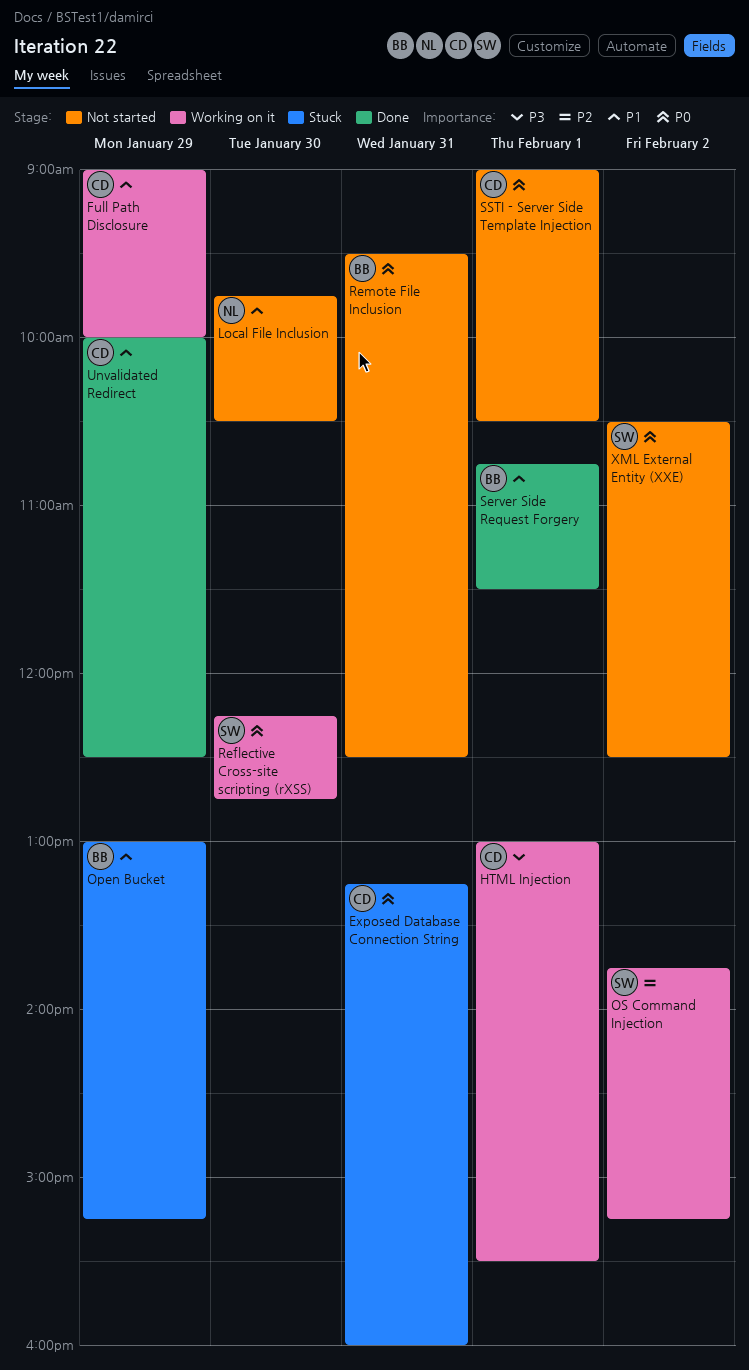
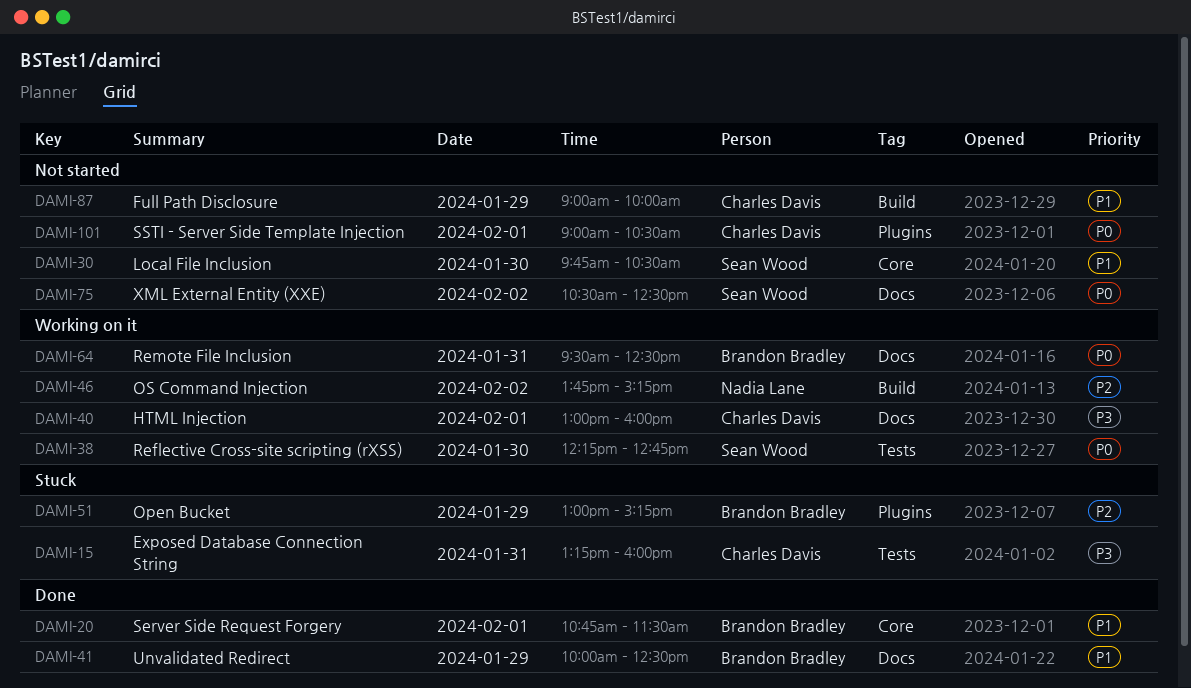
Exposed Database Connection String, priority: P0 -> P3
Full Path Disclosure, status: Working on it -> Not started
HTML Injection, ends: 15:30 -> 16:00
Local File Inclusion, owner: Nadia Lane -> Sean Wood
Open Bucket, priority: P1 -> P2
OS Command Injection, owner: Sean Wood -> Nadia Lane
Remote File Inclusion, status: Not started -> Working on it
Unvalidated Redirect, owner: Charles Davis -> Brandon Bradley

